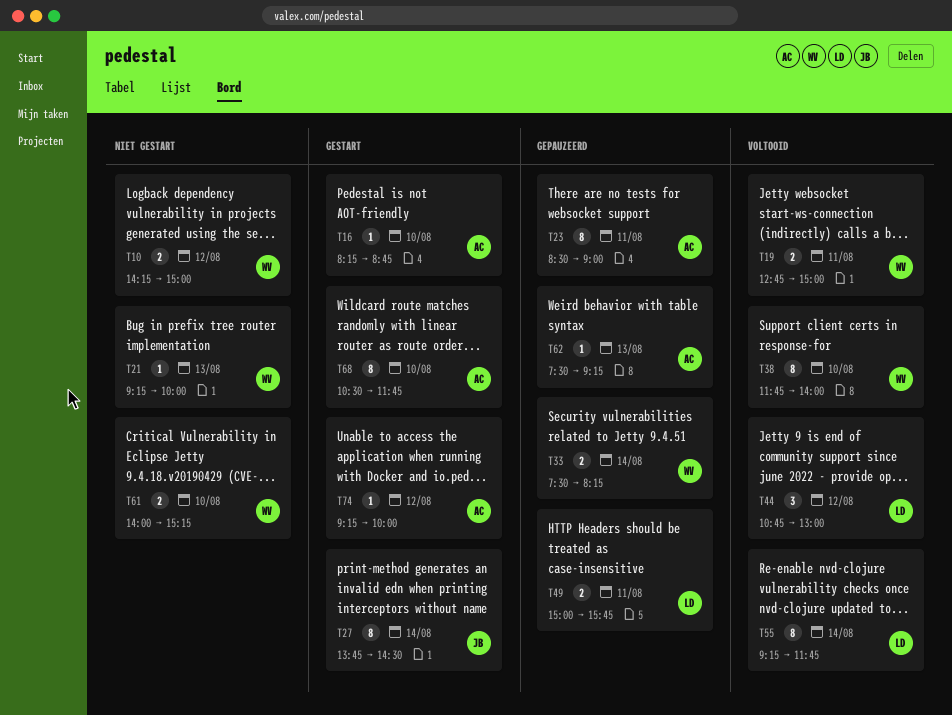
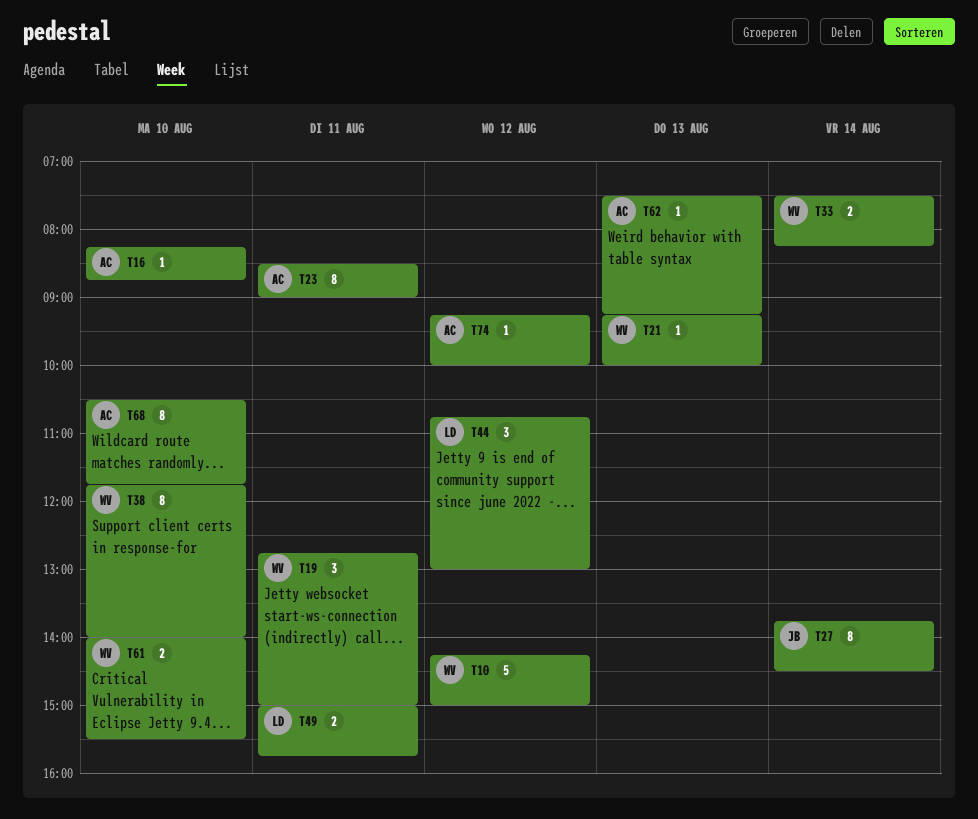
T10, estimate: 2 -> 5
T19, estimate: 2 -> 3
T55: present -> none
T61, ends: 15:15 -> 15:30

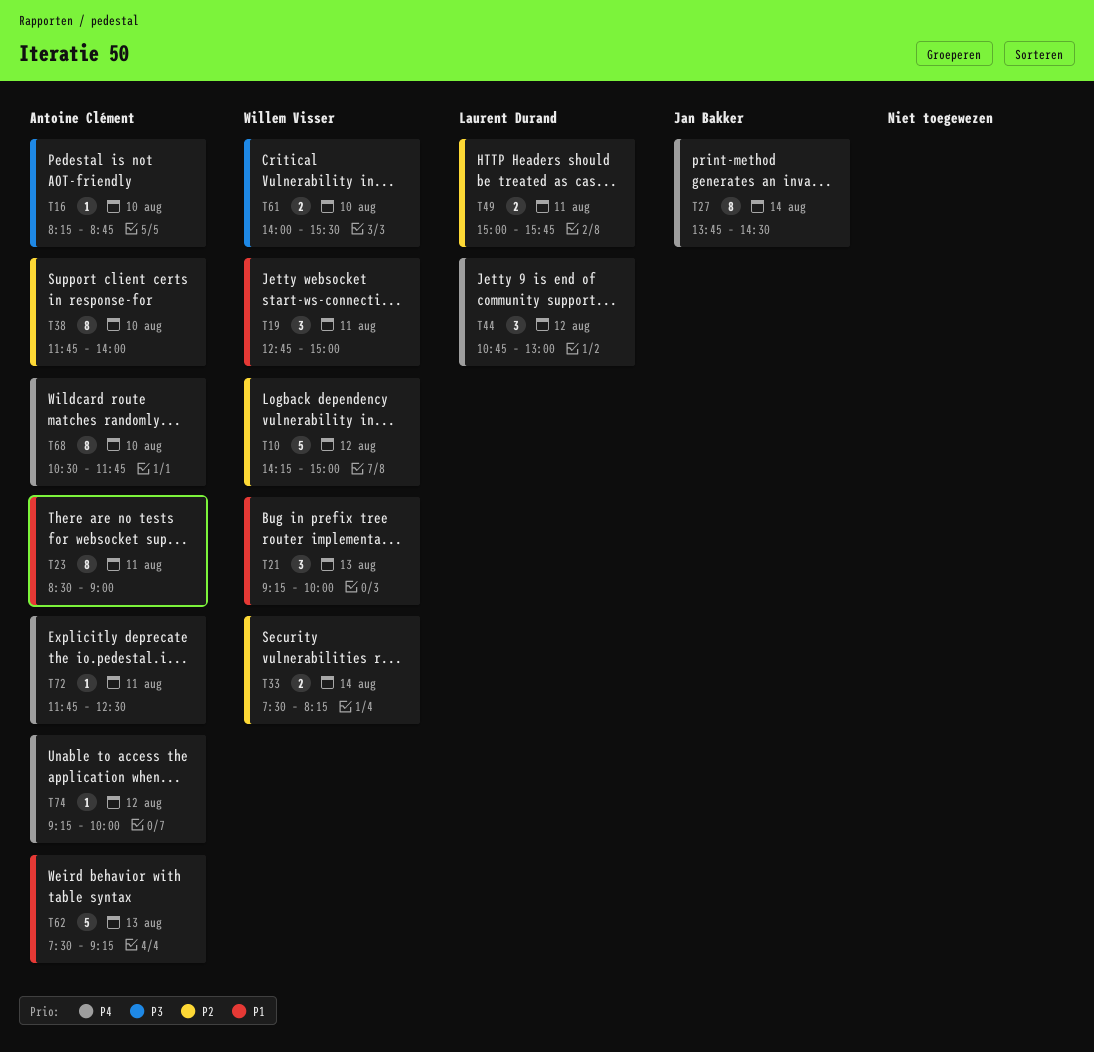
T21, estimate: 1 -> 3
T38, owner: Willem Visser -> Antoine Clément
T62, estimate: 1 -> 5
T72: none -> present

